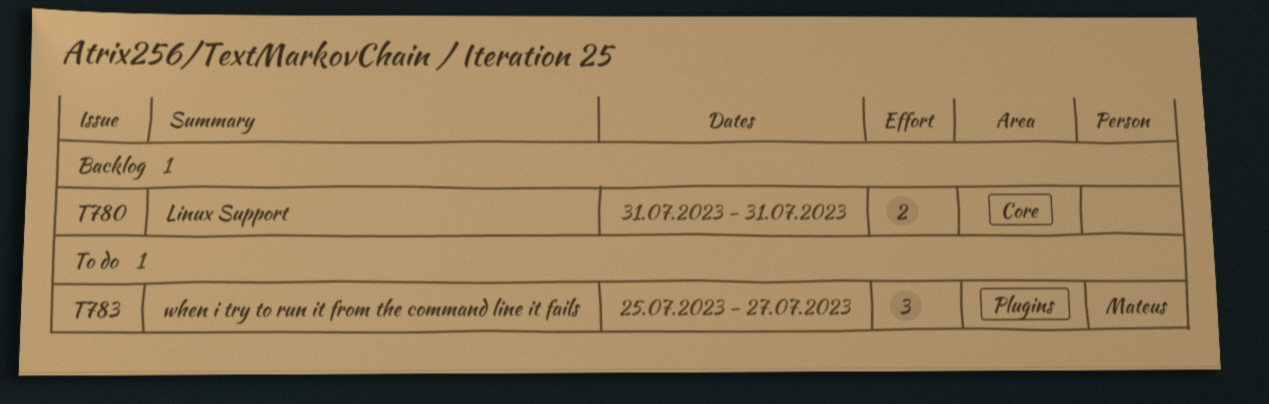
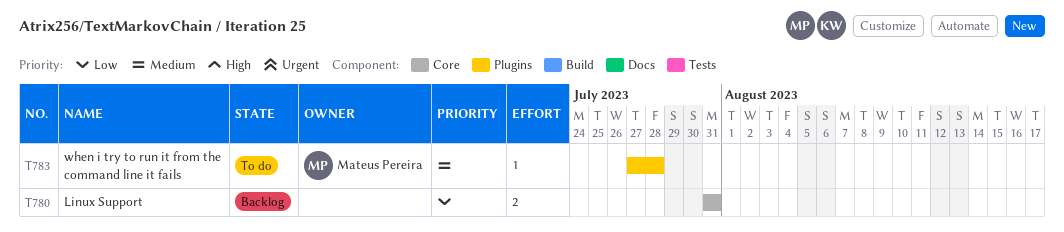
T783, estimate: 3 -> 1
T783, start: Jul 25 -> Jul 27
T783, due: Jul 27 -> Jul 28

